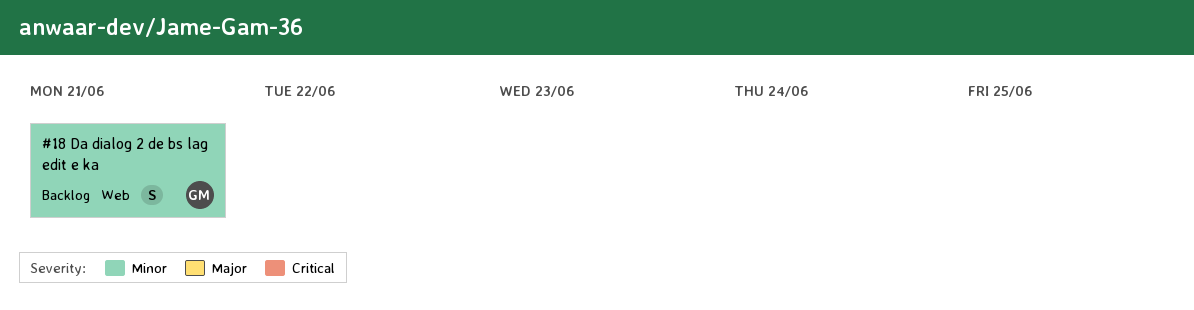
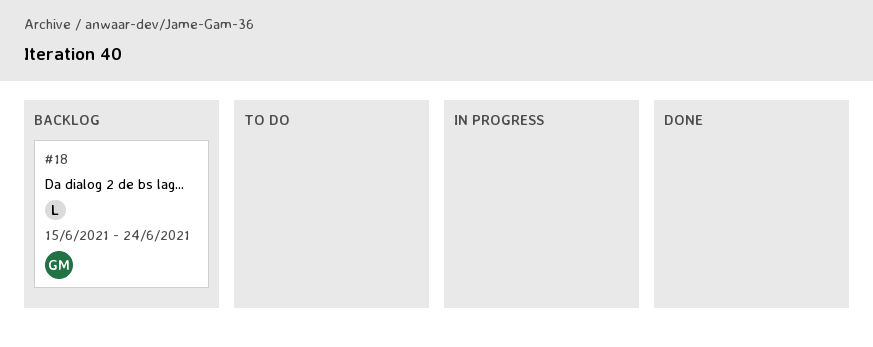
#18, estimate: S -> L
#18, due: Jun 21 -> Jun 24

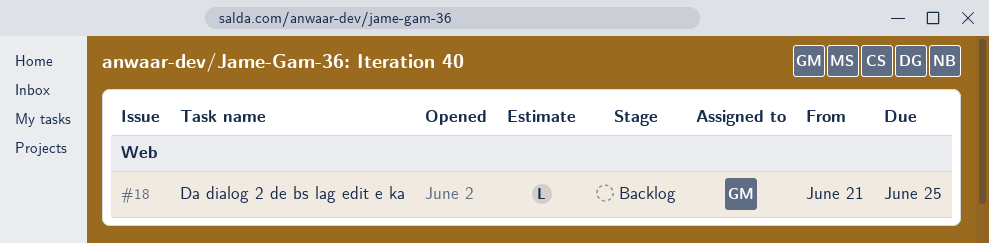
#18, start: Jun 15 -> Jun 21
#18, due: Jun 24 -> Jun 25

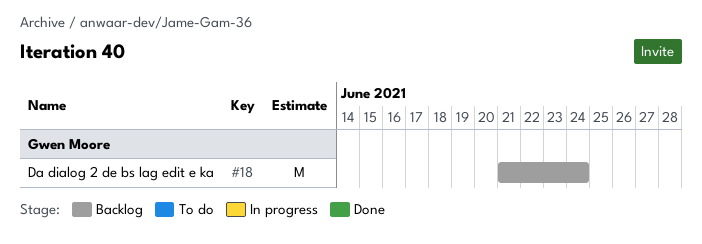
#18, estimate: L -> M
#18, due: Jun 25 -> Jun 24

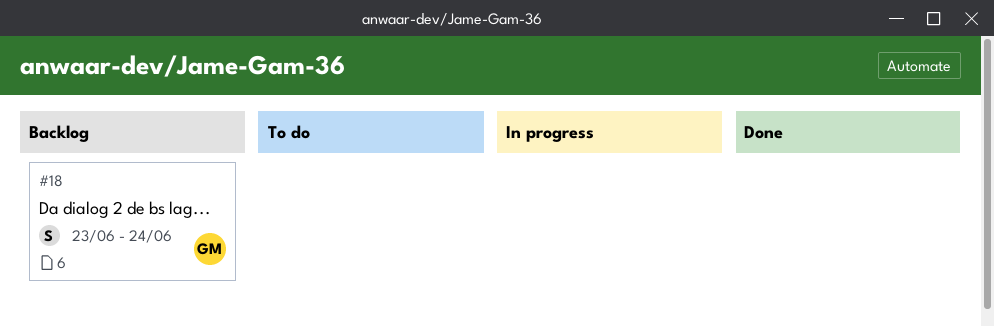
#18, estimate: M -> S
#18, start: Jun 21 -> Jun 23

